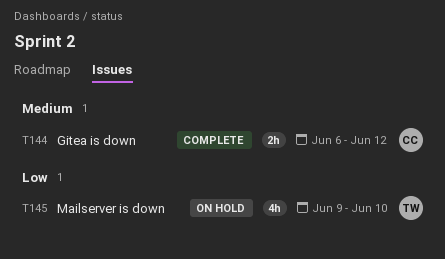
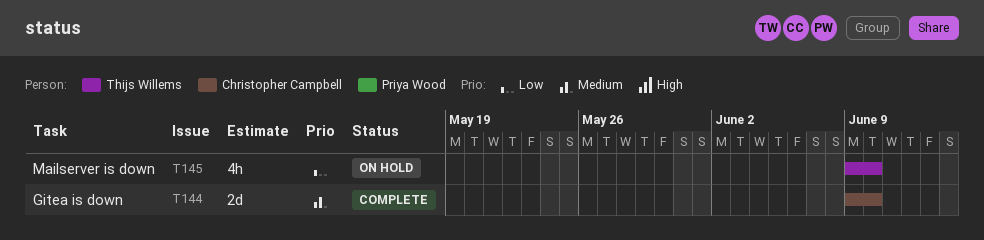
T144, estimate: 2h -> 2d
T144, start: Jun 6 -> Jun 9
T144, due: Jun 12 -> Jun 10

